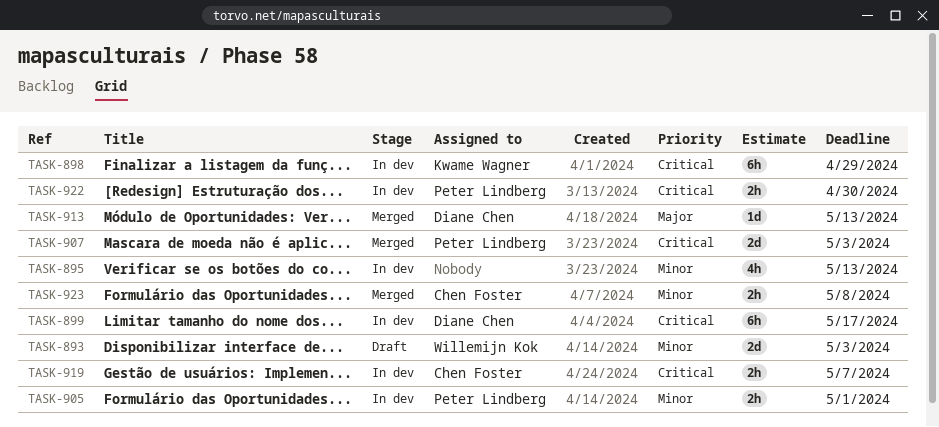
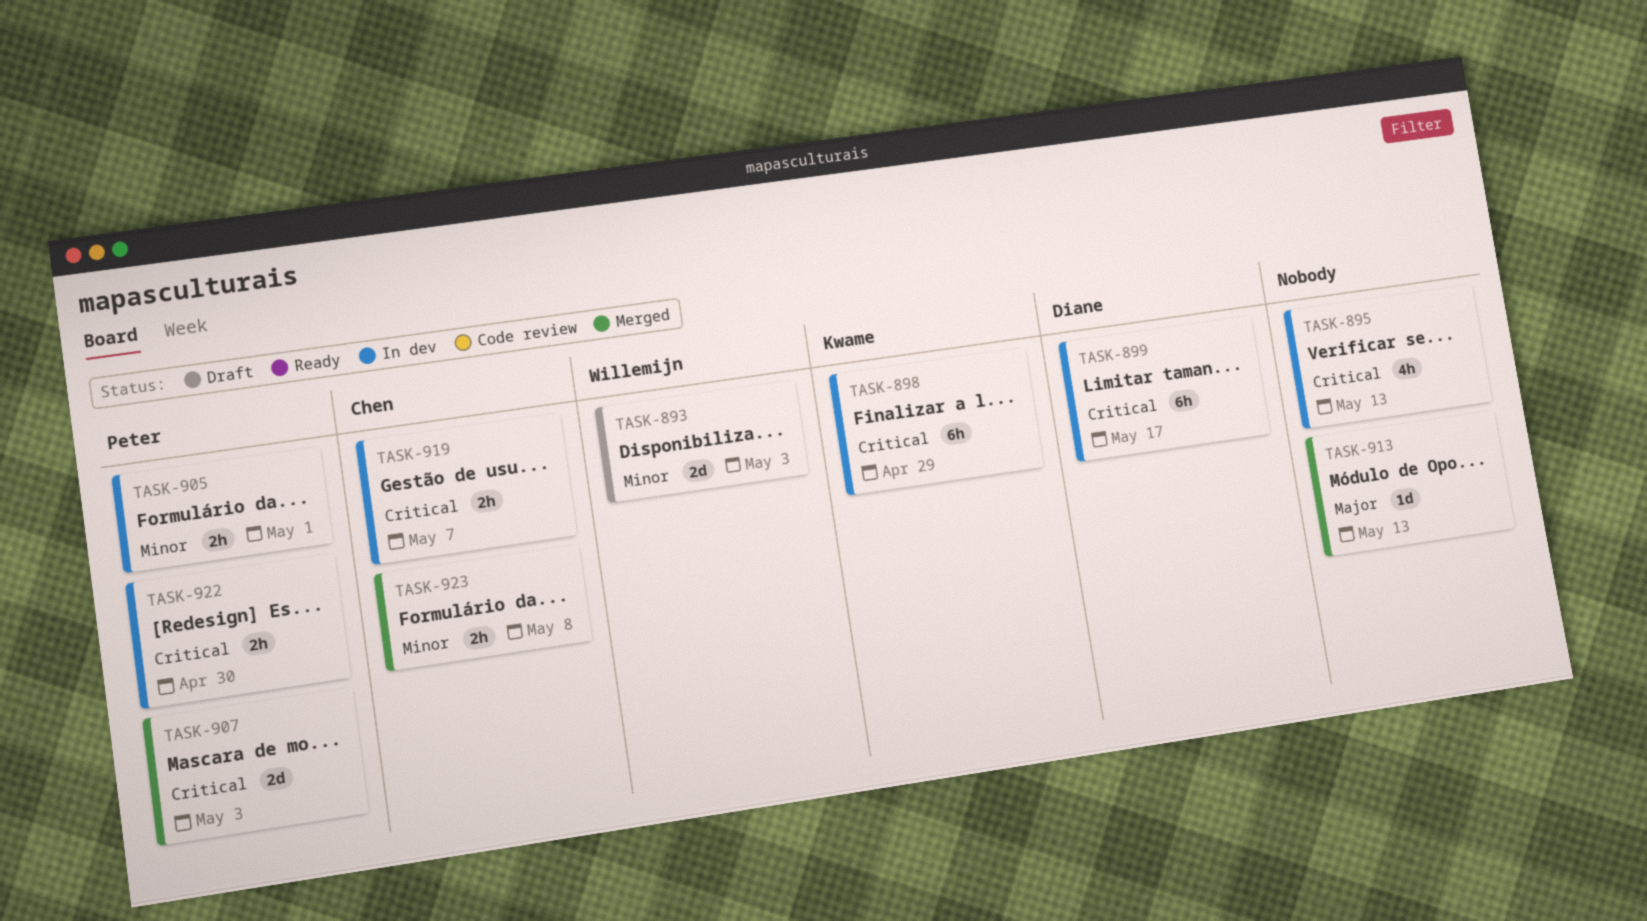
TASK-895, priority: Minor -> Critical
TASK-913, owner: Diane Chen -> none

